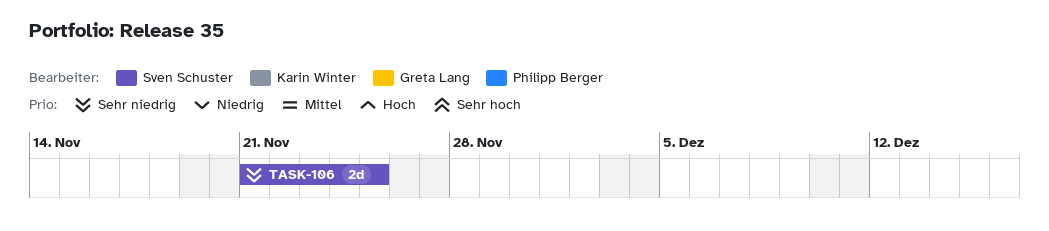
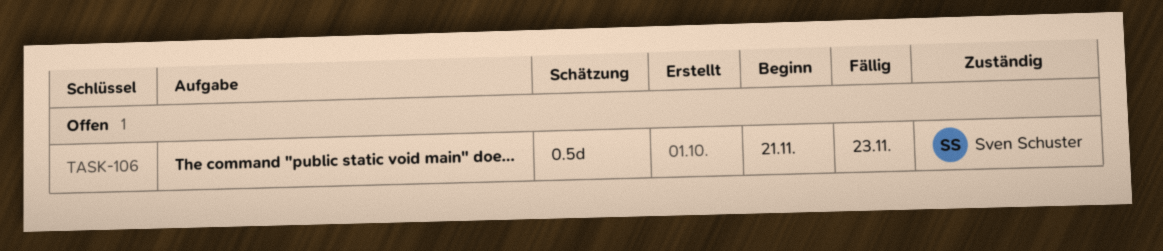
TASK-106, estimate: 2d -> 0.5d
TASK-106, due: Nov 25 -> Nov 23

